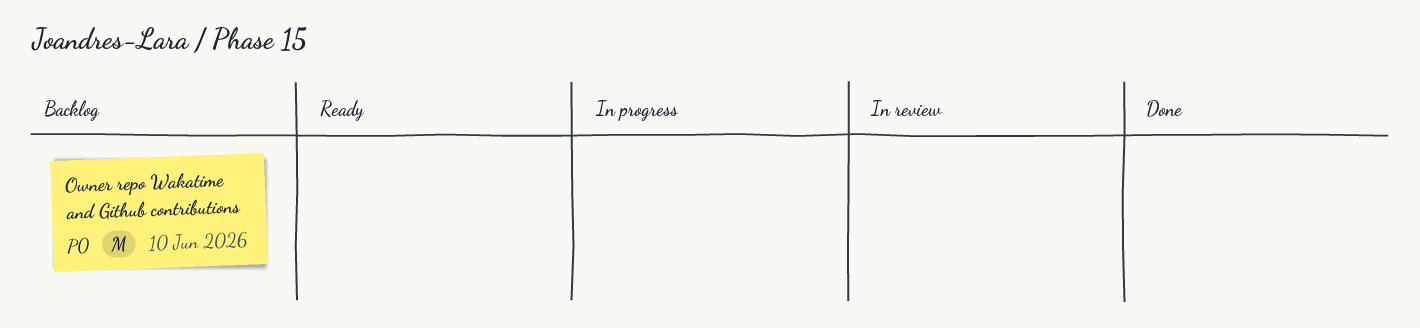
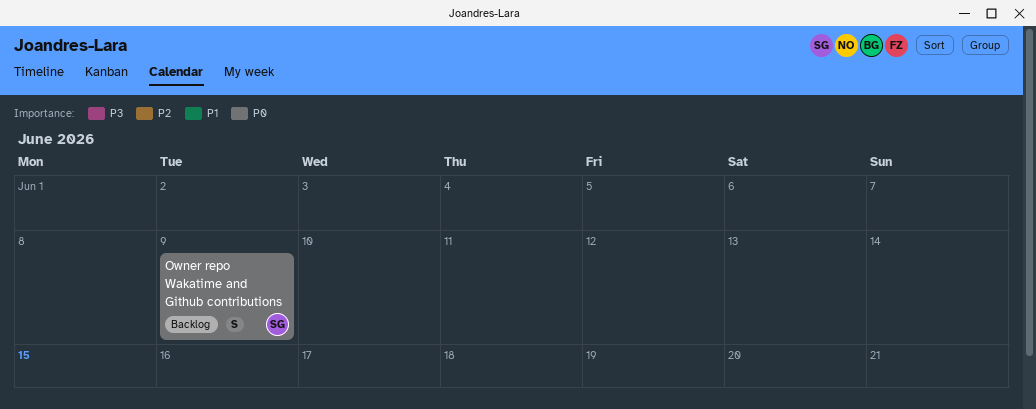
Owner repo Wakatime and Github contributions, estimate: M -> S
Owner repo Wakatime and Github contributions, due: Jun 10 -> Jun 9

